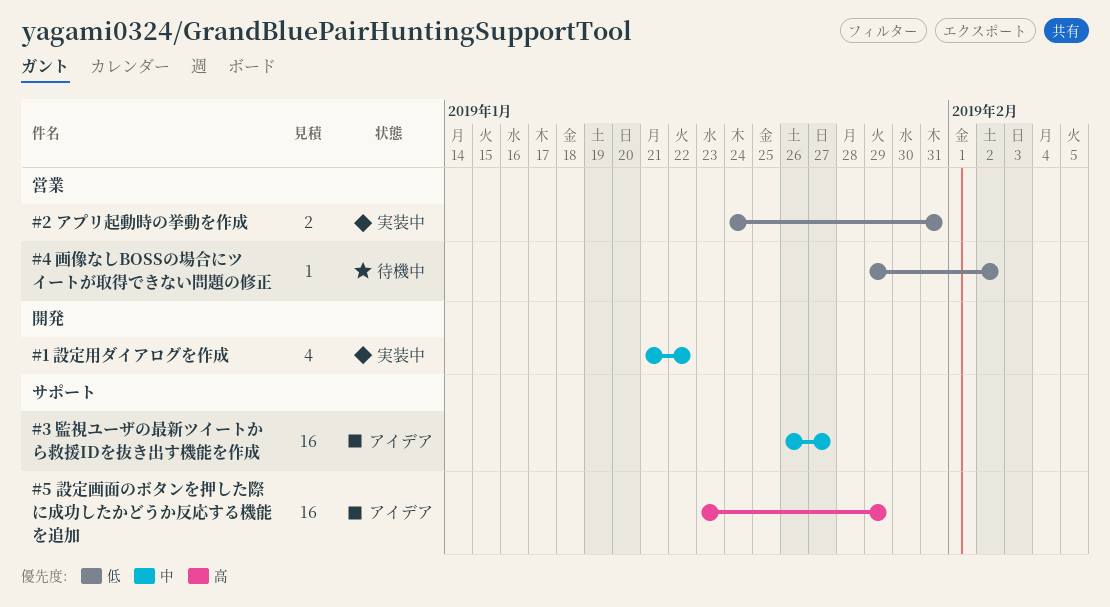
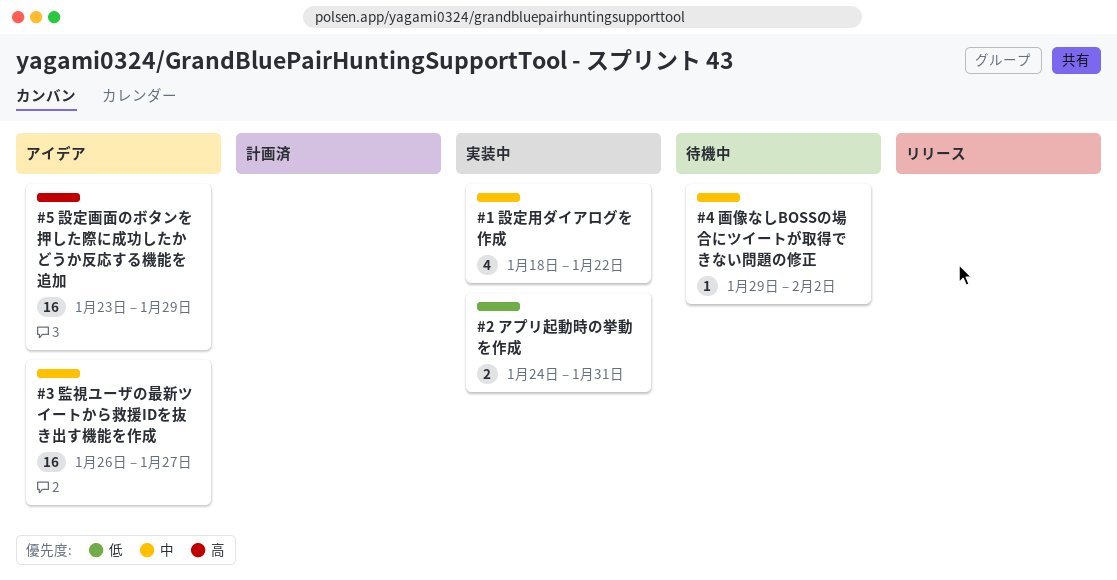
#1 設定用ダイアログを作成, start: Jan 21 -> Jan 18
#4 画像なしBOSSの場合にツイートが取得できない問題の修正, priority: 低 -> 中

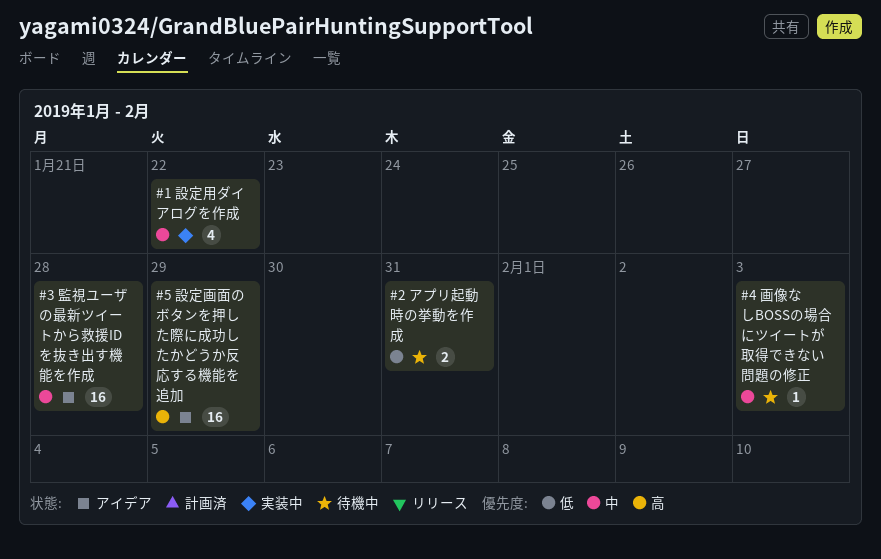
#2 アプリ起動時の挙動を作成, status: 実装中 -> 待機中
#3 監視ユーザの最新ツイートから救援IDを抜き出す機能を作成, due: Jan 27 -> Jan 28
#4 画像なしBOSSの場合にツイートが取得できない問題の修正, due: Feb 2 -> Feb 3

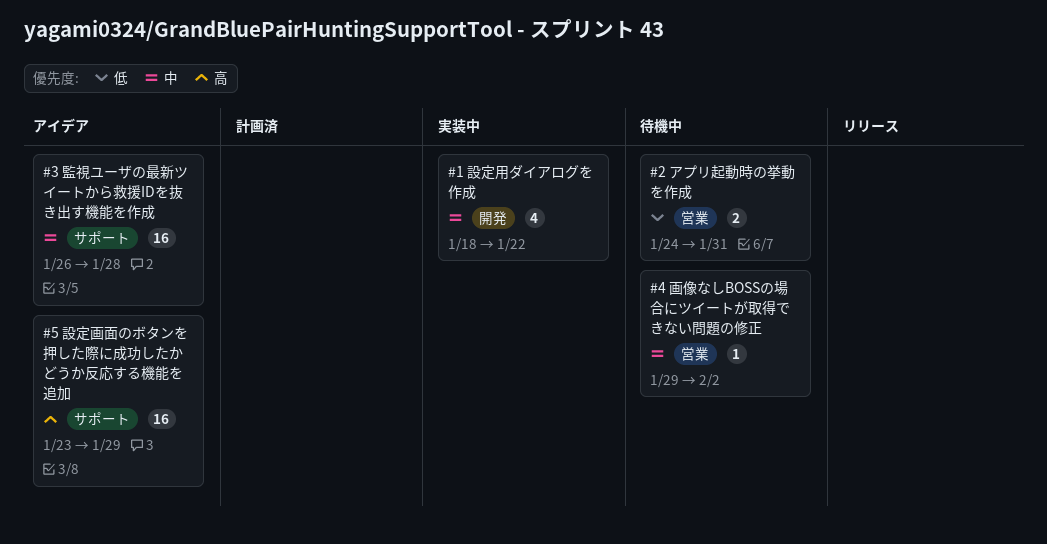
#4 画像なしBOSSの場合にツイートが取得できない問題の修正, due: Feb 3 -> Feb 2

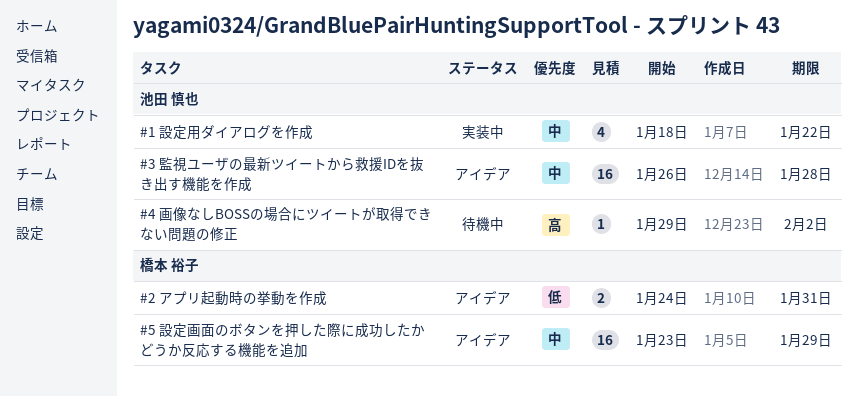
#2 アプリ起動時の挙動を作成, status: 待機中 -> アイデア
#4 画像なしBOSSの場合にツイートが取得できない問題の修正, priority: 中 -> 高
#5 設定画面のボタンを押した際に成功したかどうか反応する機能を追加, priority: 高 -> 中

